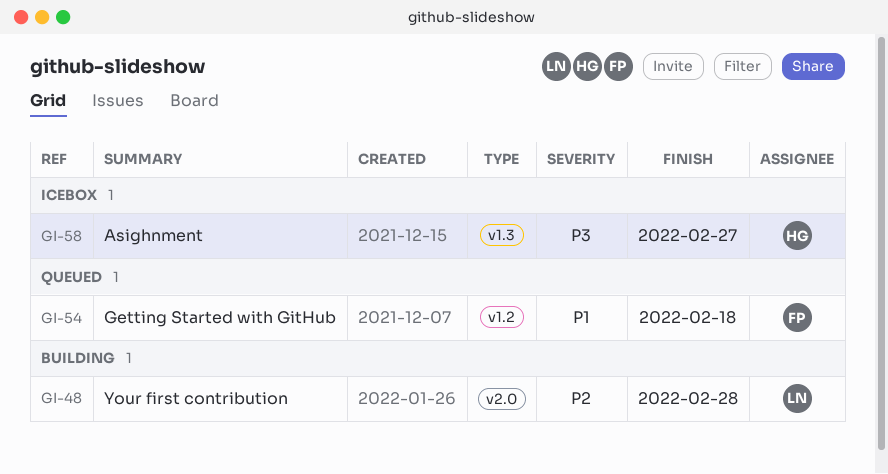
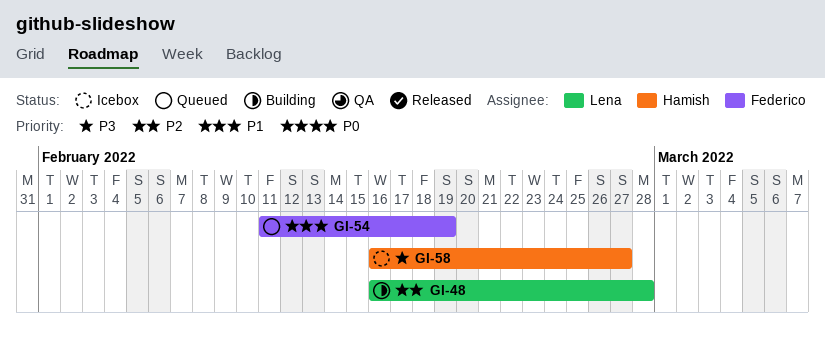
GI-54, due: Feb 18 -> Feb 19

